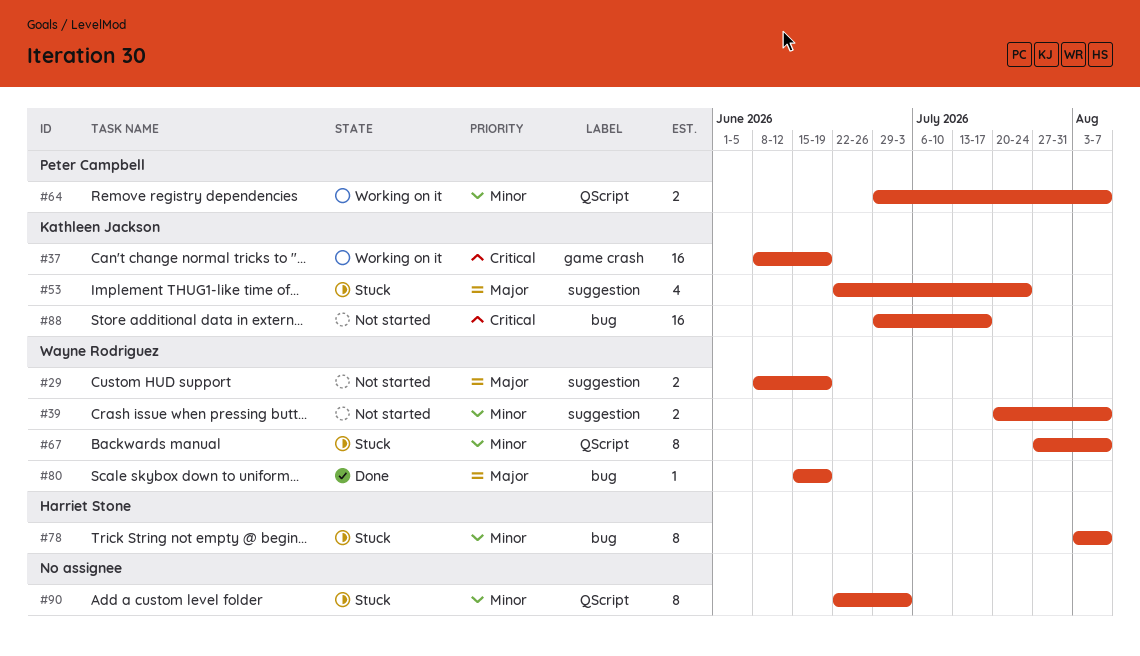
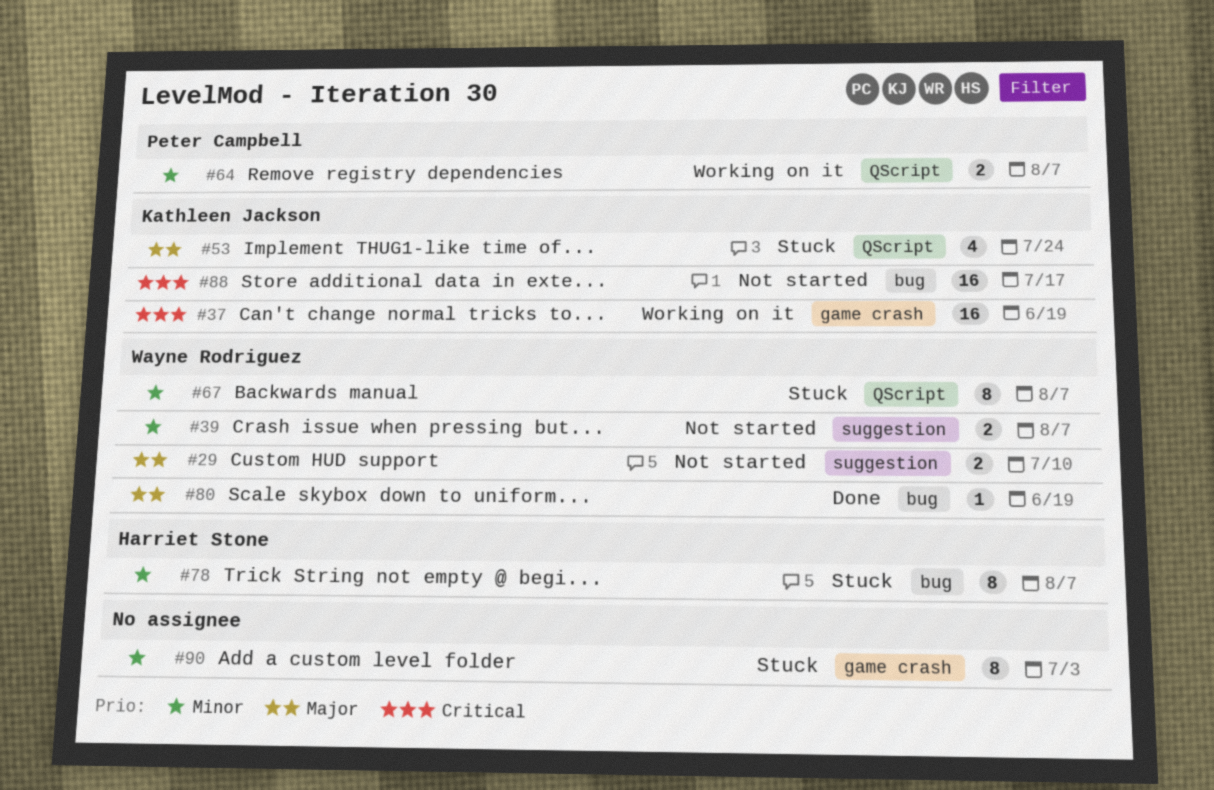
#29, due: Jun 19 -> Jul 10
#53, label: suggestion -> QScript
#90, label: QScript -> game crash

